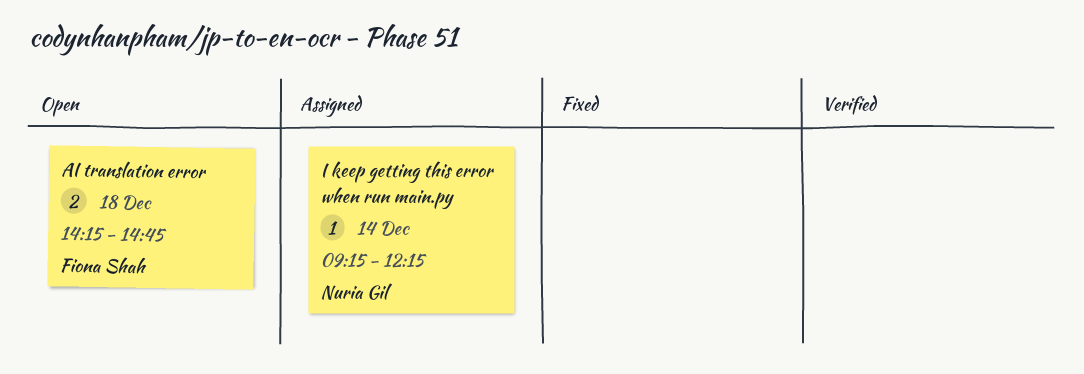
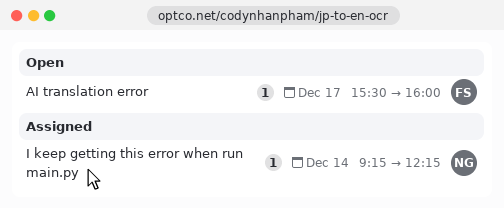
AI translation error, estimate: 2 -> 1
AI translation error, day: Dec 18 -> Dec 17
AI translation error, begins: 14:15 -> 15:30
AI translation error, ends: 14:45 -> 16:00

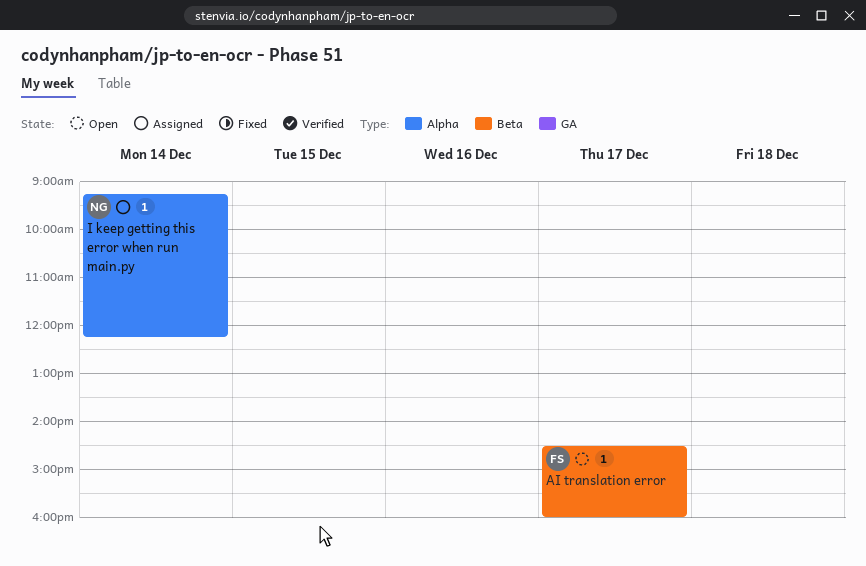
AI translation error, begins: 15:30 -> 14:30

